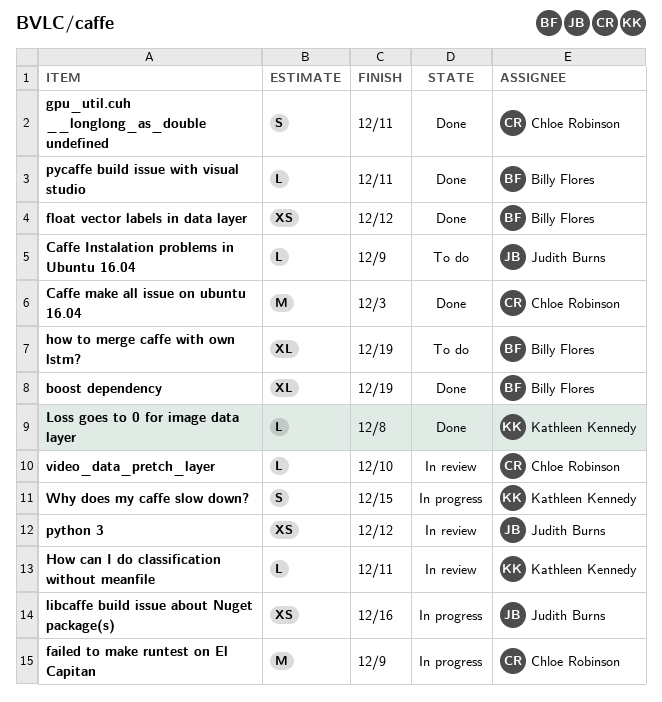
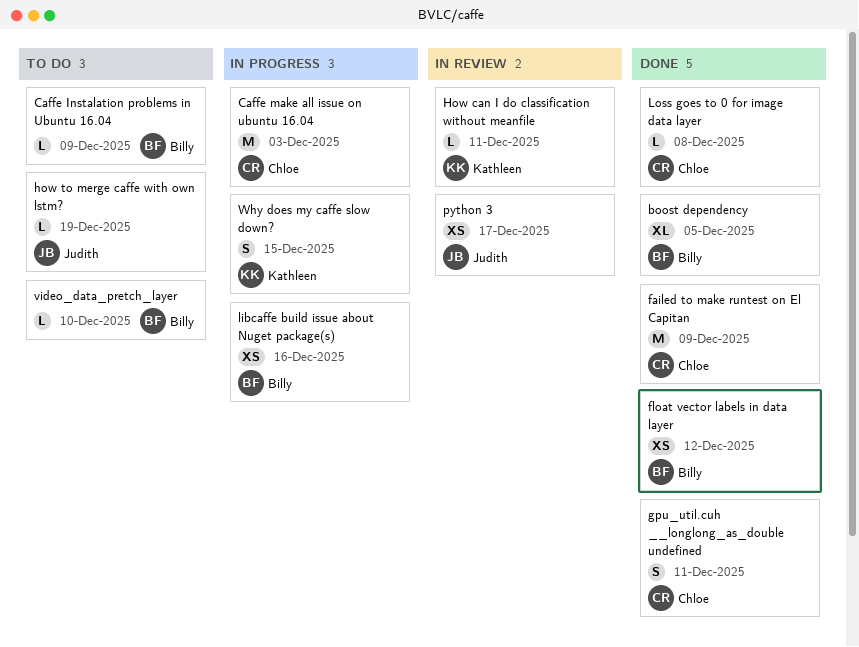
boost dependency, due: Dec 19 -> Dec 5
Caffe Instalation problems in Ubuntu 16.04, owner: Judith Burns -> Billy Flores
Caffe make all issue on ubuntu 16.04, status: Done -> In progress
failed to make runtest on El Capitan, status: In progress -> Done
how to merge caffe with own lstm?, owner: Billy Flores -> Judith Burns
how to merge caffe with own lstm?, estimate: XL -> L
libcaffe build issue about Nuget package(s), owner: Judith Burns -> Billy Flores
Loss goes to 0 for image data layer, owner: Kathleen Kennedy -> Chloe Robinson
pycaffe build issue with visual studio: present -> none
python 3, due: Dec 12 -> Dec 17
video_data_pretch_layer, status: In review -> To do
video_data_pretch_layer, owner: Chloe Robinson -> Billy Flores

